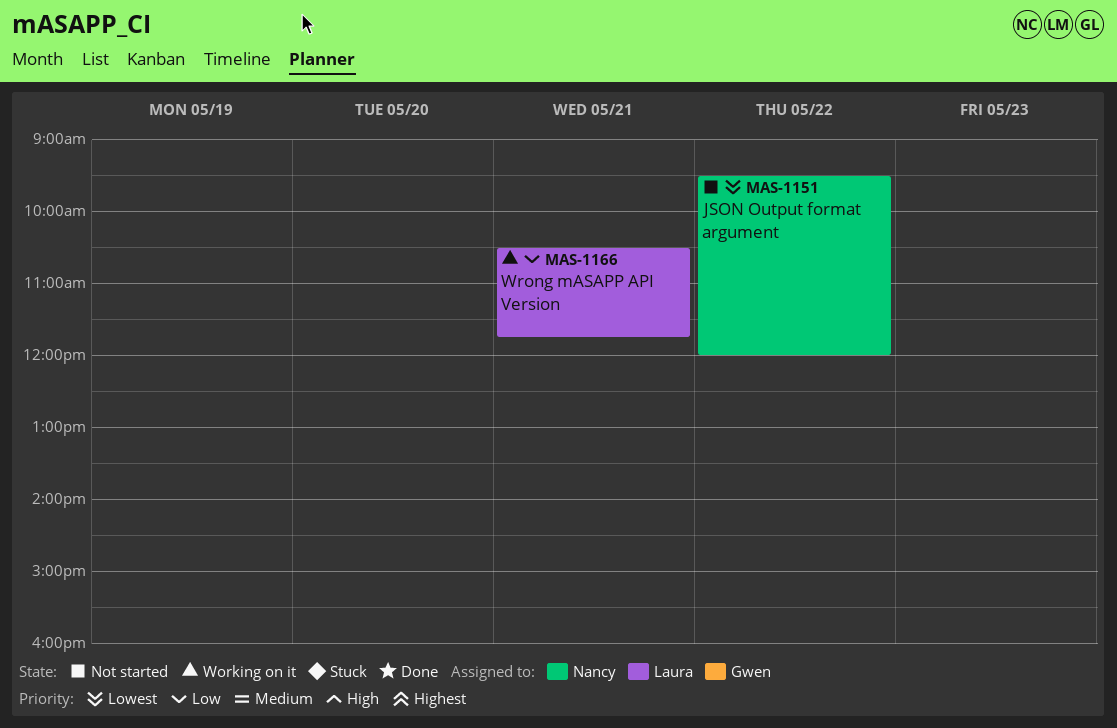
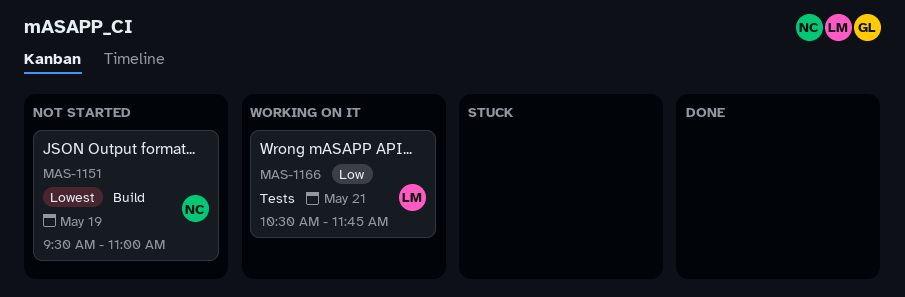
MAS-1151, day: May 22 -> May 19
MAS-1151, ends: 12:00 -> 11:00

